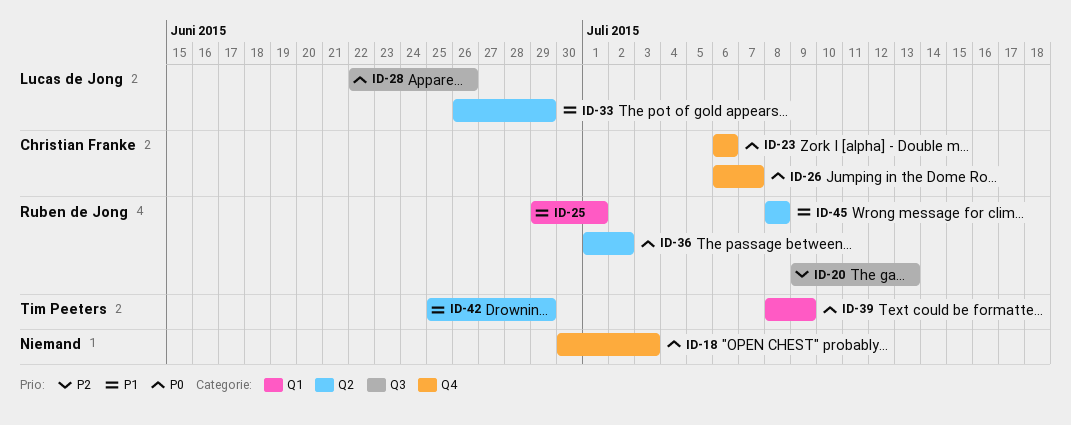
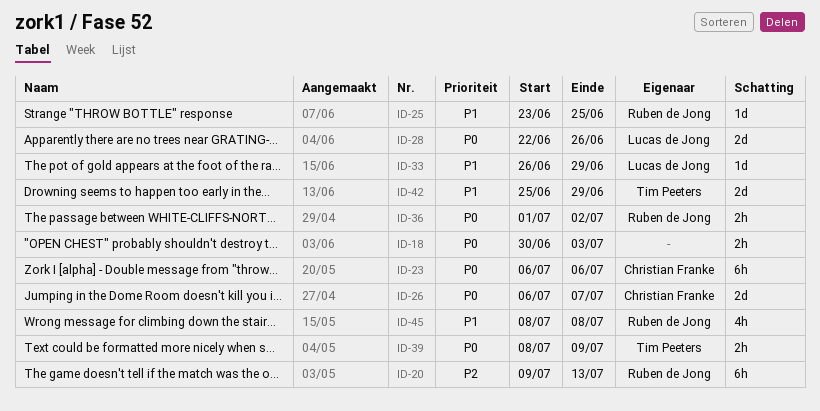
ID-25, start: Jun 29 -> Jun 23
ID-25, due: Jul 1 -> Jun 25

